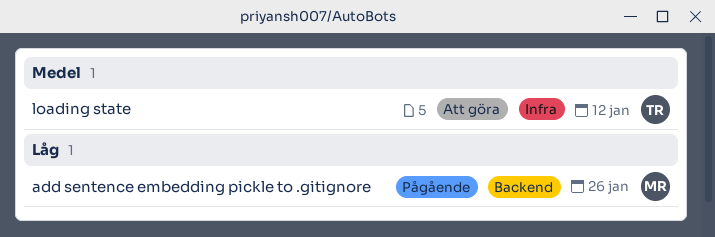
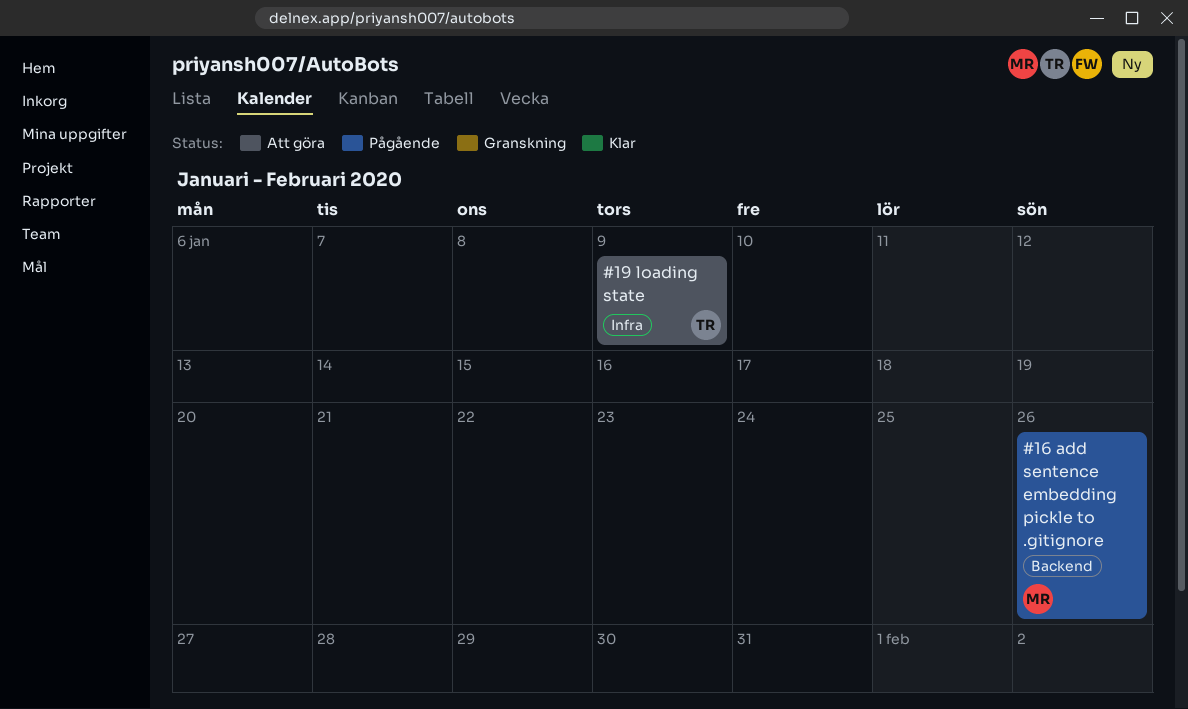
loading state, due: Jan 12 -> Jan 9

